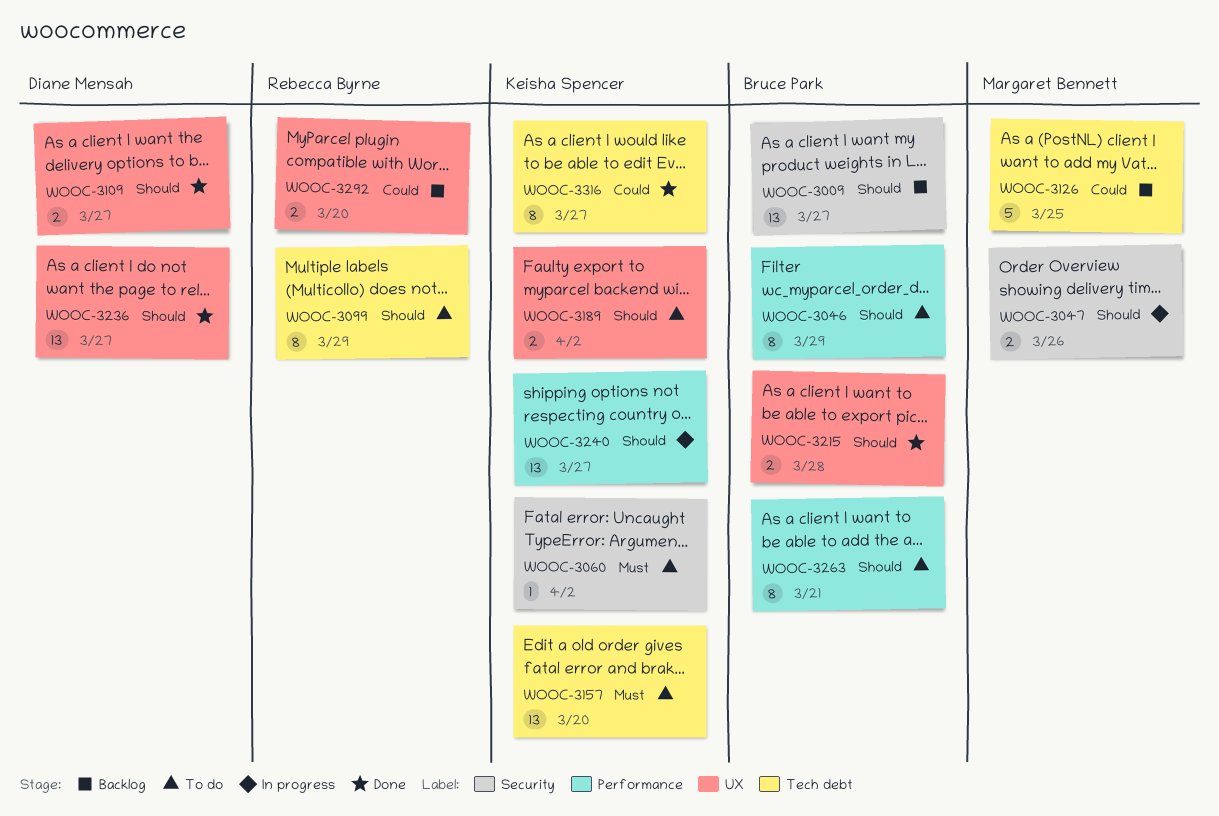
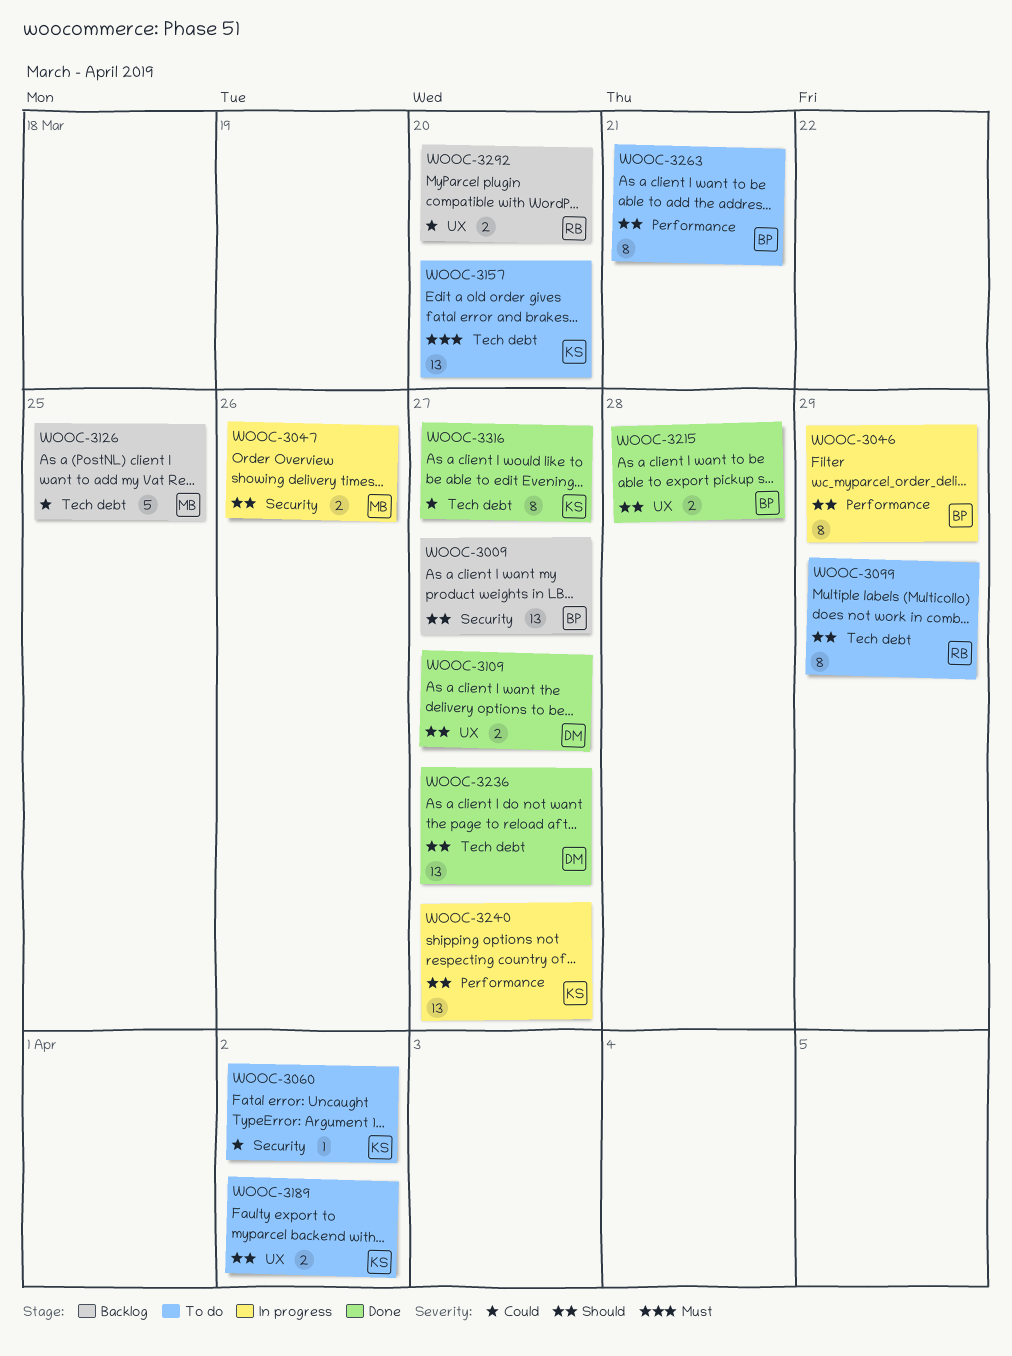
WOOC-3046, status: To do -> In progress
WOOC-3060, priority: Must -> Could
WOOC-3236, label: UX -> Tech debt

